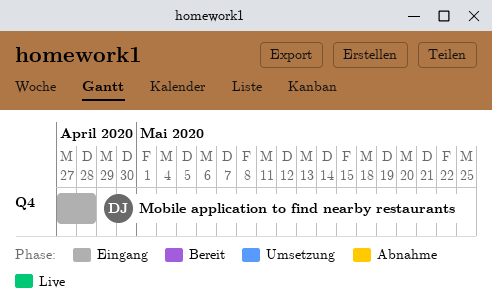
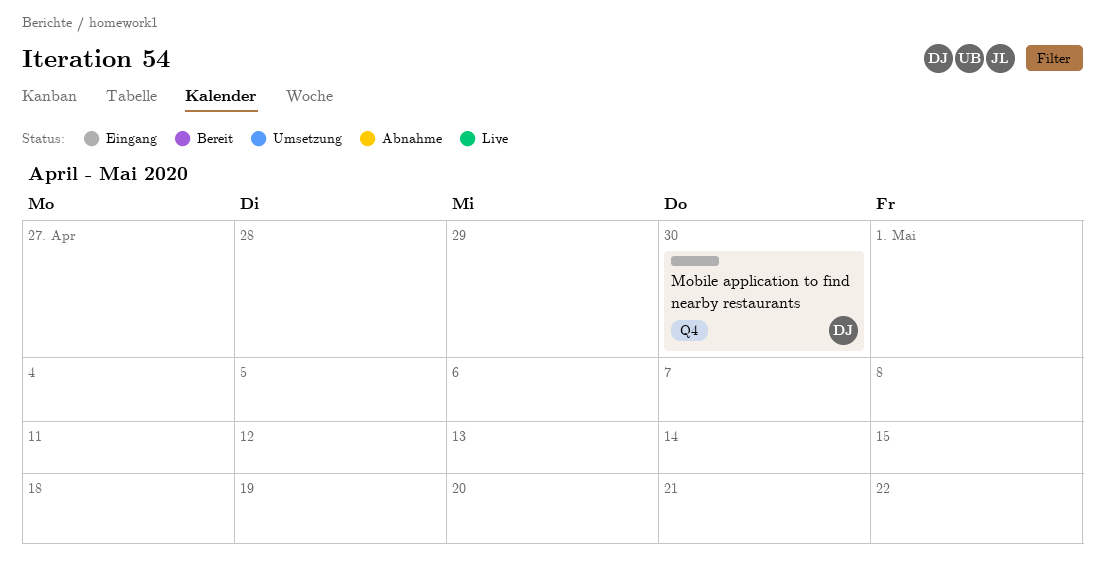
Mobile application to find nearby restaurants, due: Apr 28 -> Apr 30

